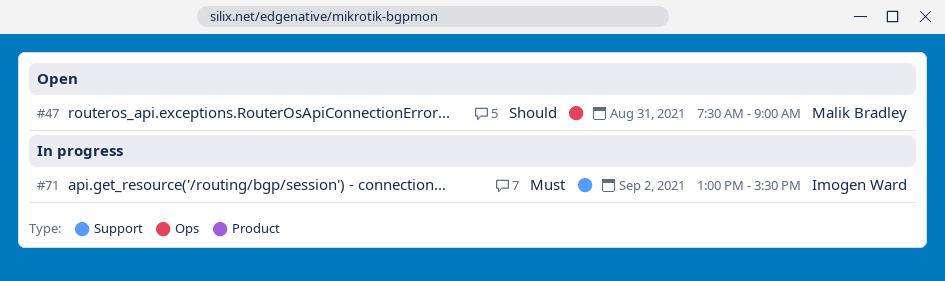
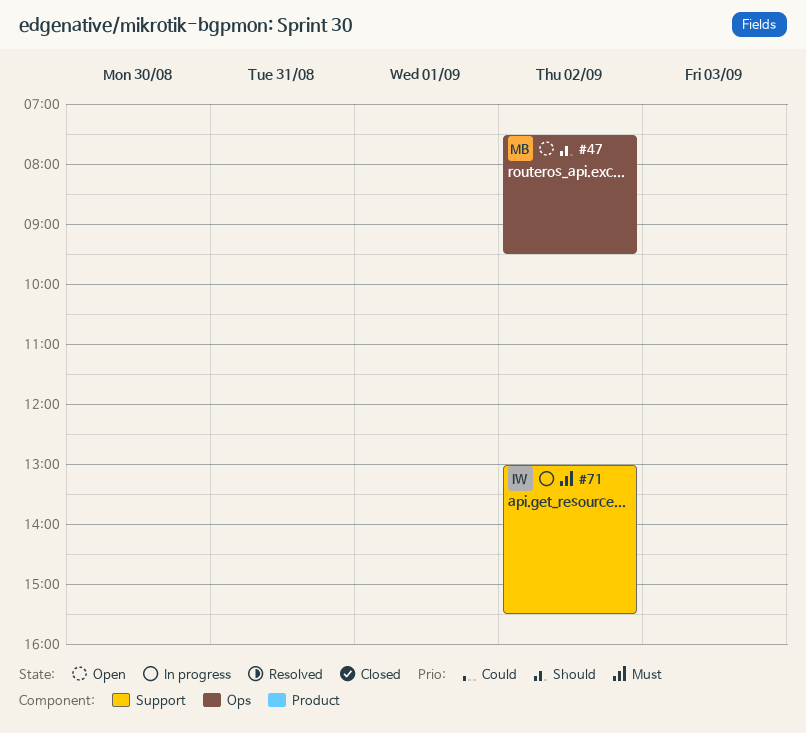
#47, day: Aug 31 -> Sep 2
#47, ends: 09:00 -> 09:30

